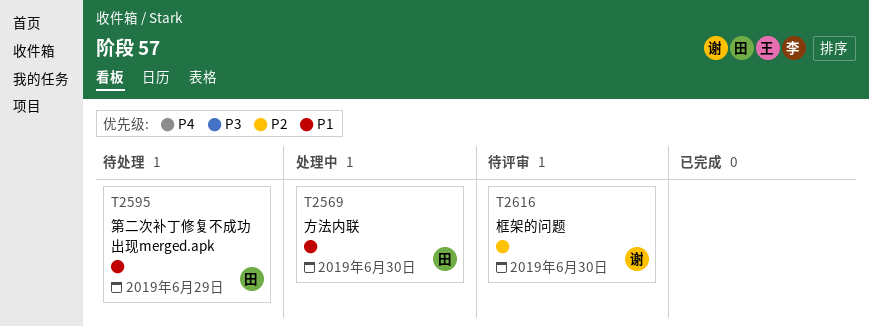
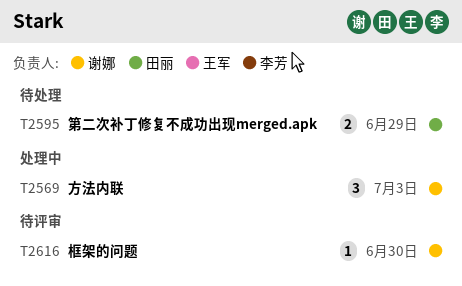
T2569, owner: 田丽 -> 谢娜
T2569, due: Jun 30 -> Jul 3

